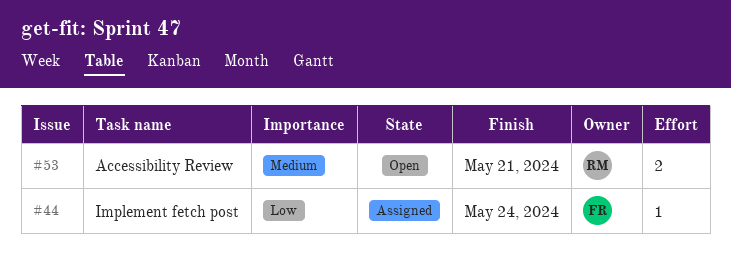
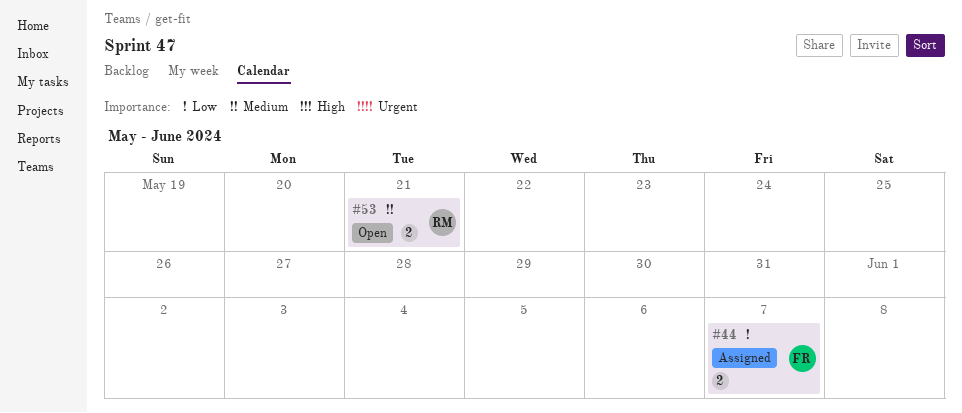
#44, estimate: 1 -> 2
#44, due: May 24 -> Jun 7

